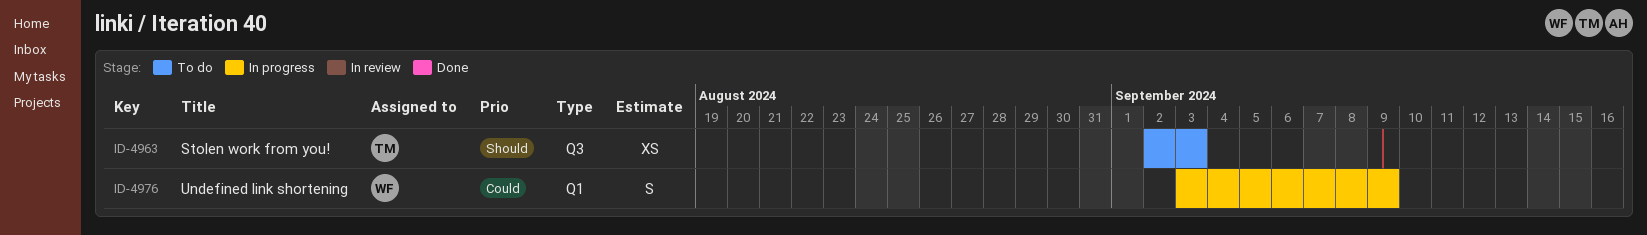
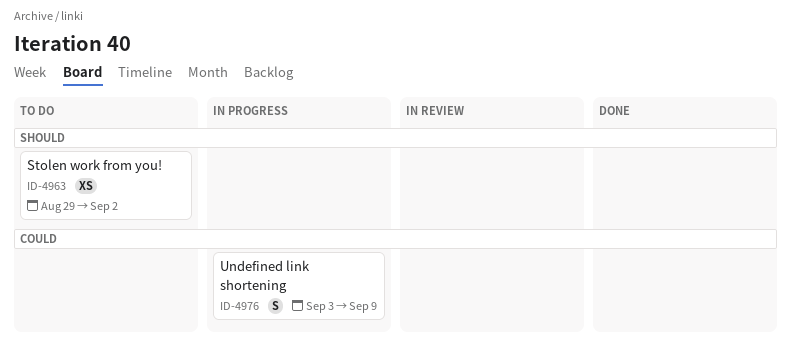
ID-4963, start: Sep 2 -> Aug 29
ID-4963, due: Sep 3 -> Sep 2

